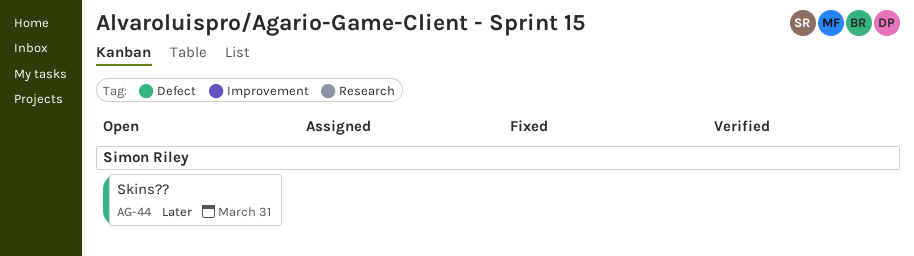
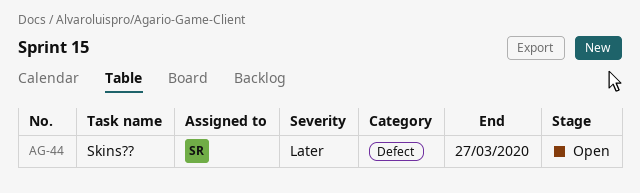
AG-44, due: Mar 31 -> Mar 27

